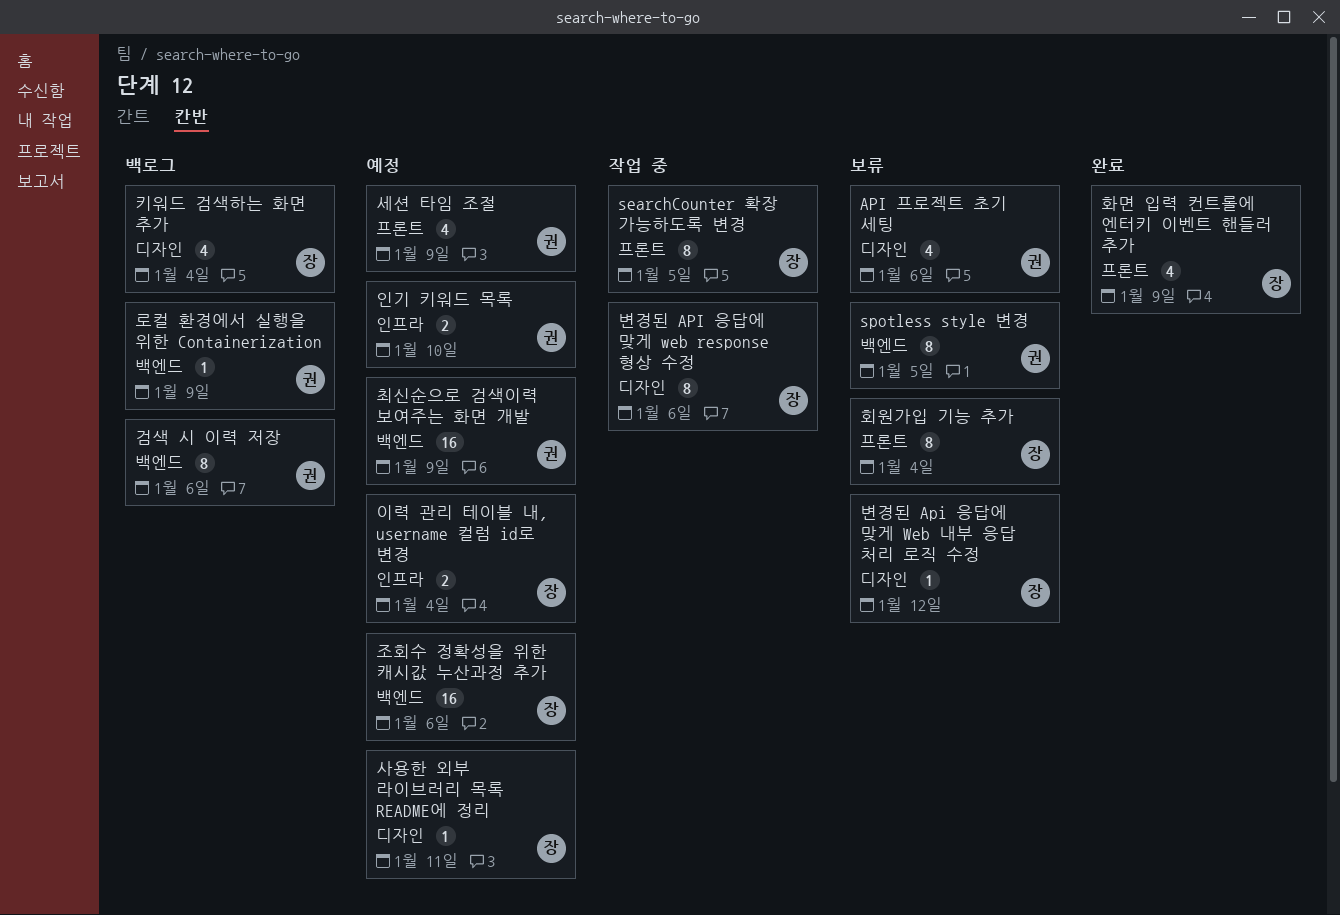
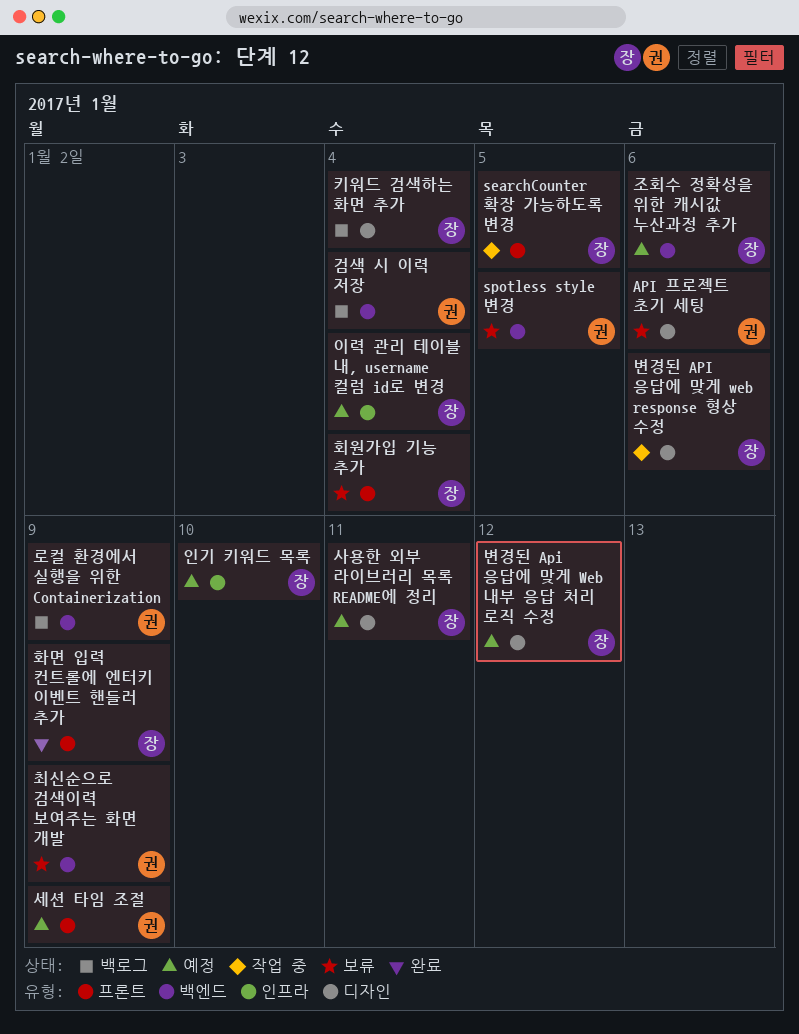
검색 시 이력 저장, due: Jan 6 -> Jan 4
변경된 Api 응답에 맞게 Web 내부 응답 처리 로직 수정, status: 보류 -> 예정
인기 키워드 목록, owner: 권 -> 장
최신순으로 검색이력 보여주는 화면 개발, status: 예정 -> 보류

